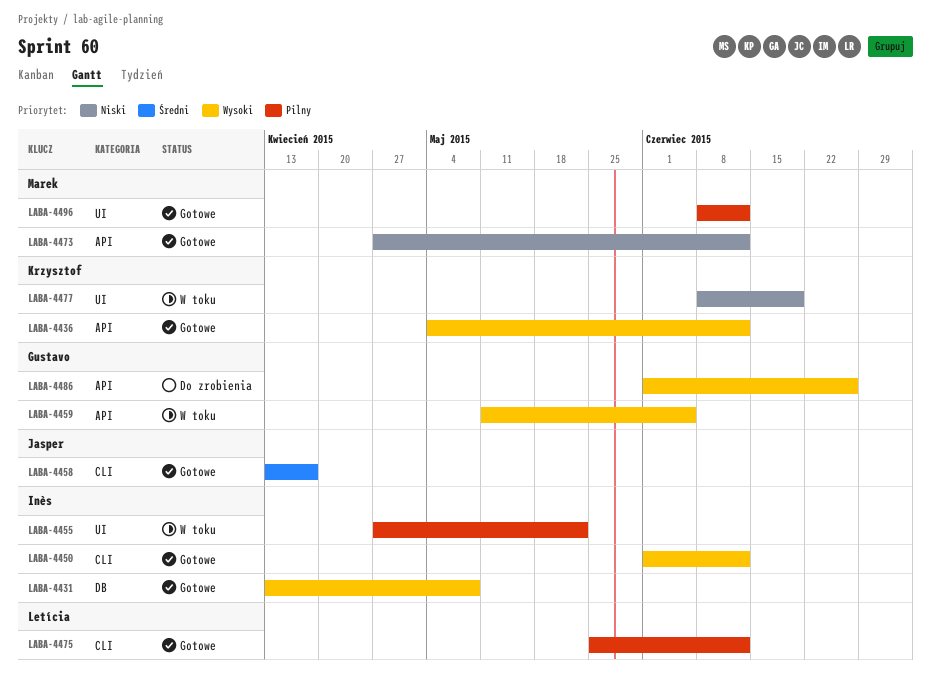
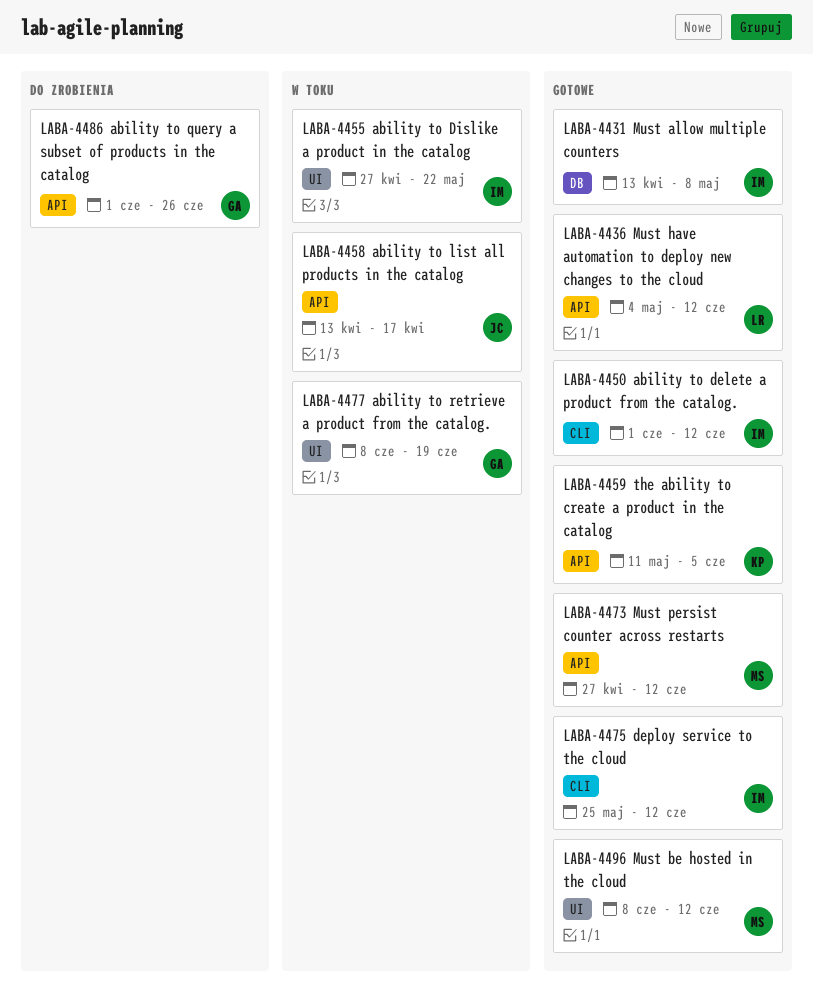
LABA-4436, owner: Krzysztof -> Letícia
LABA-4458, status: Gotowe -> W toku
LABA-4458, label: CLI -> API
LABA-4459, status: W toku -> Gotowe
LABA-4459, owner: Gustavo -> Krzysztof
LABA-4475, owner: Letícia -> Inès
LABA-4477, owner: Krzysztof -> Gustavo

